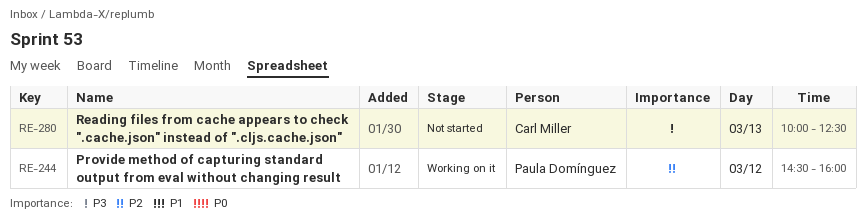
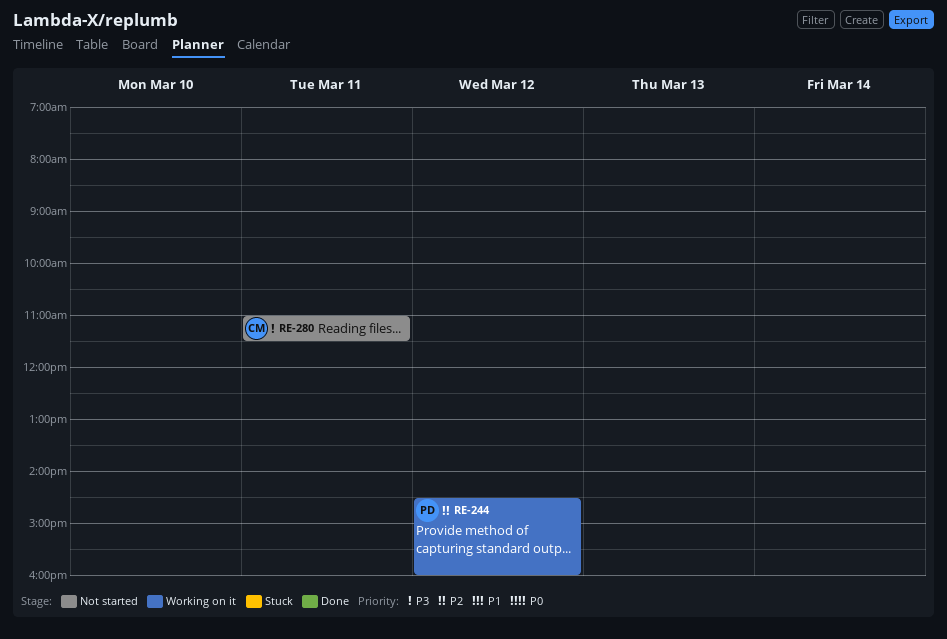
RE-280, day: Mar 13 -> Mar 11
RE-280, begins: 10:00 -> 11:00
RE-280, ends: 12:30 -> 11:30

